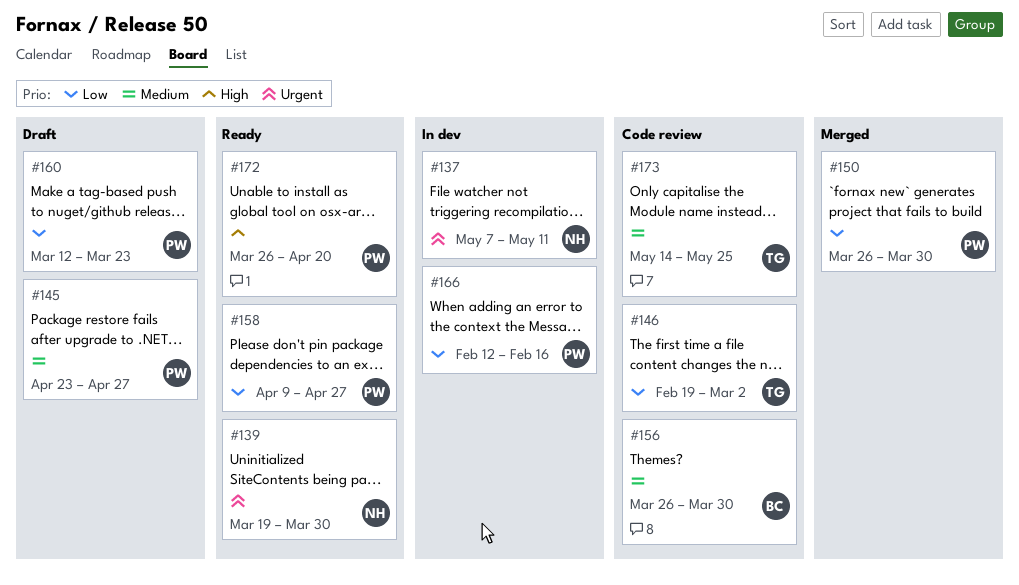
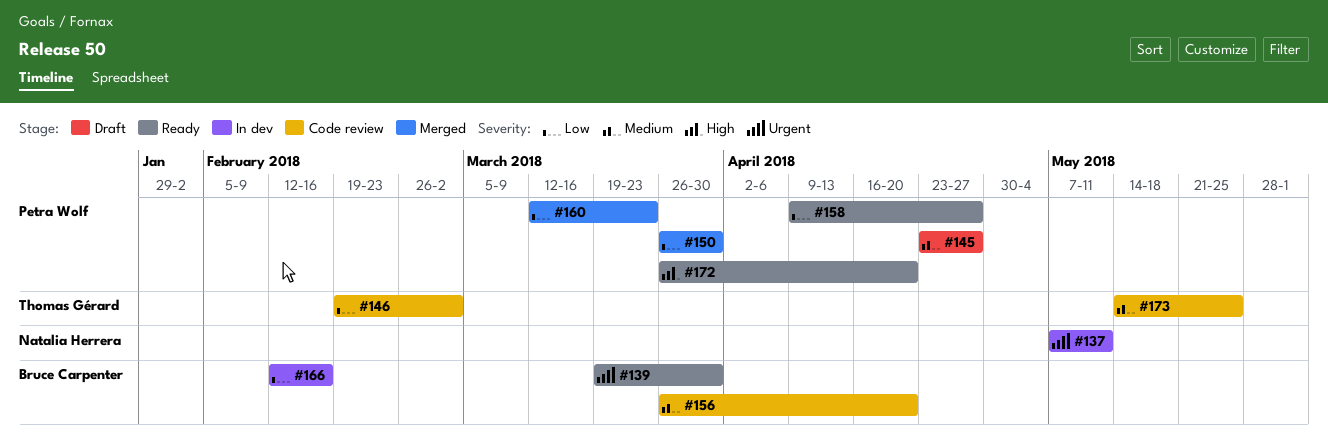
#139, owner: Natalia Herrera -> Bruce Carpenter
#156, due: Mar 30 -> Apr 20
#160, status: Draft -> Merged
#166, owner: Petra Wolf -> Bruce Carpenter

